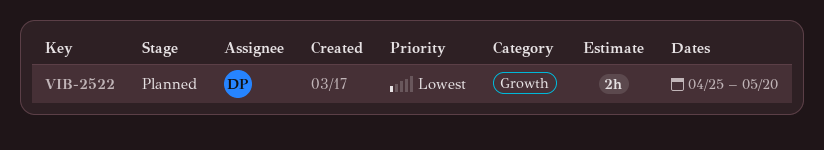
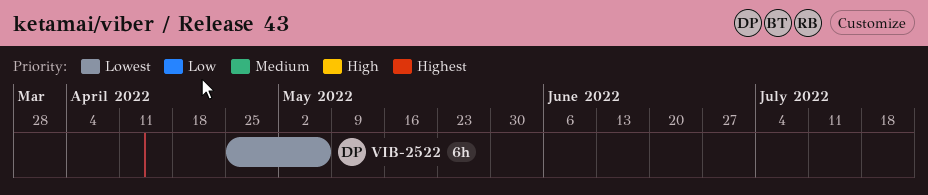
VIB-2522, estimate: 2h -> 6h
VIB-2522, due: May 20 -> May 6

